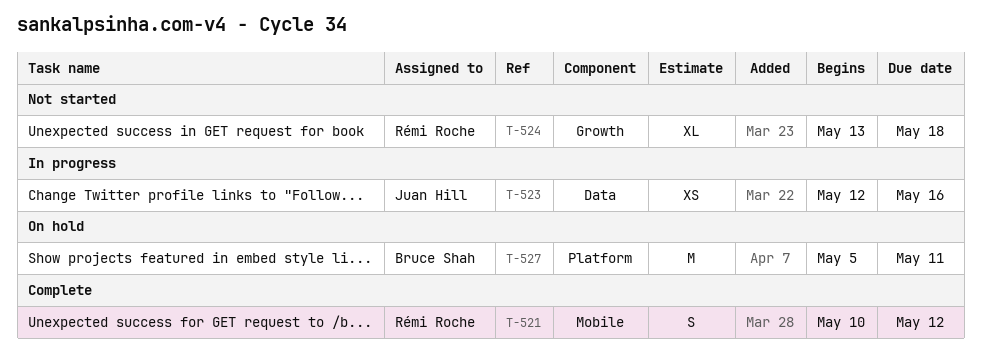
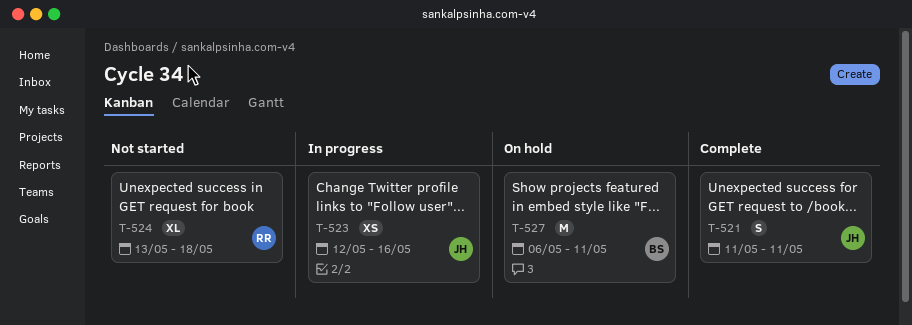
T-521, owner: Rémi Roche -> Juan Hill
T-521, start: May 10 -> May 11
T-521, due: May 12 -> May 11
T-527, start: May 5 -> May 6

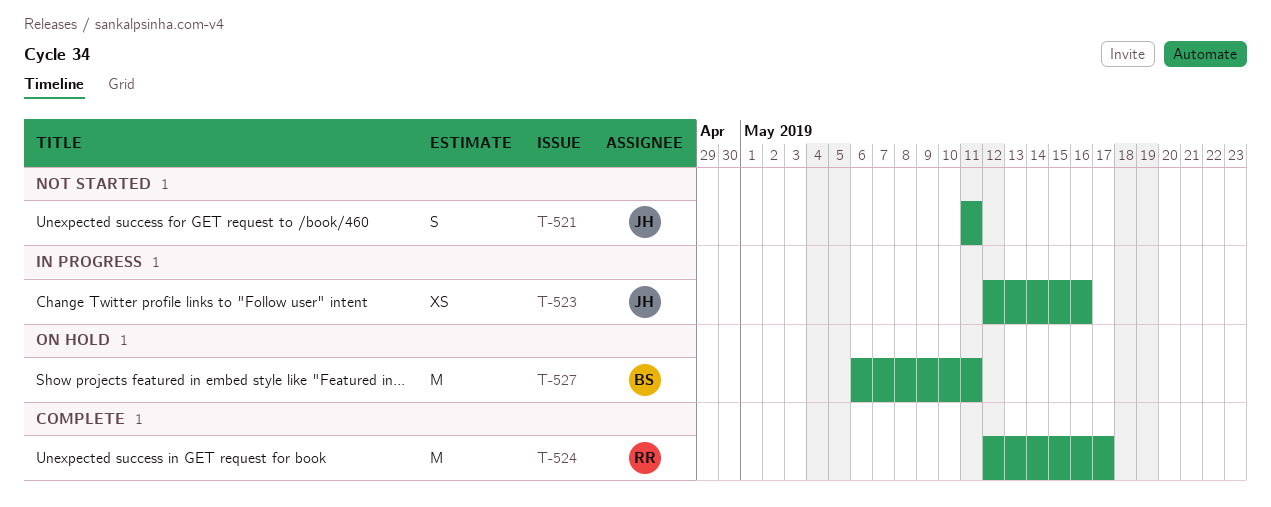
T-521, status: Complete -> Not started
T-524, status: Not started -> Complete
T-524, estimate: XL -> M
T-524, start: May 13 -> May 12
T-524, due: May 18 -> May 17

